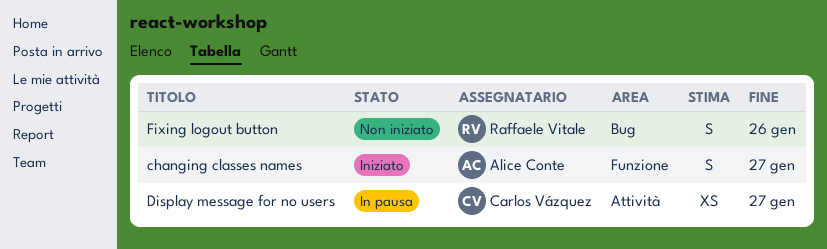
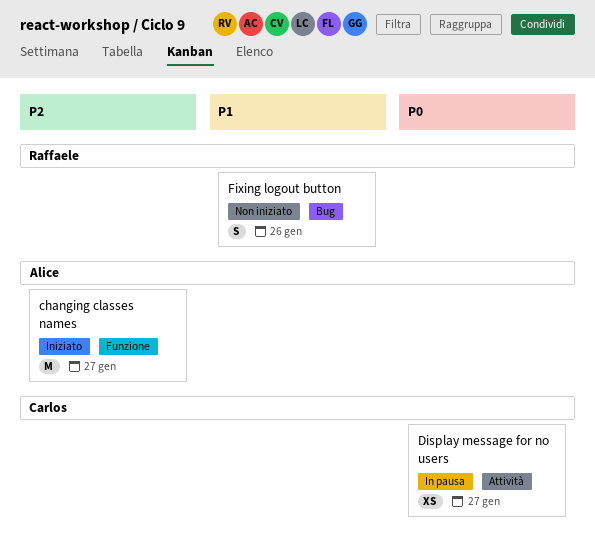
changing classes names, estimate: S -> M

